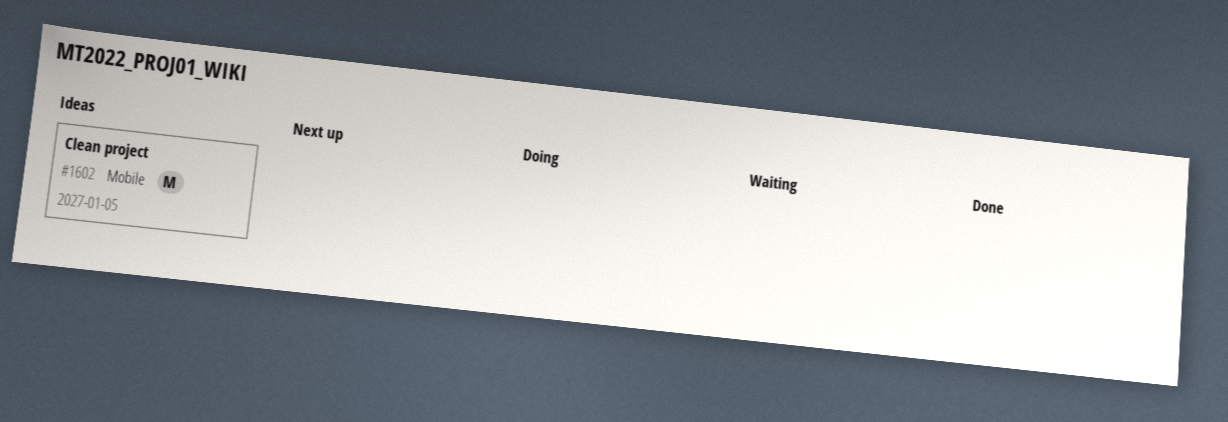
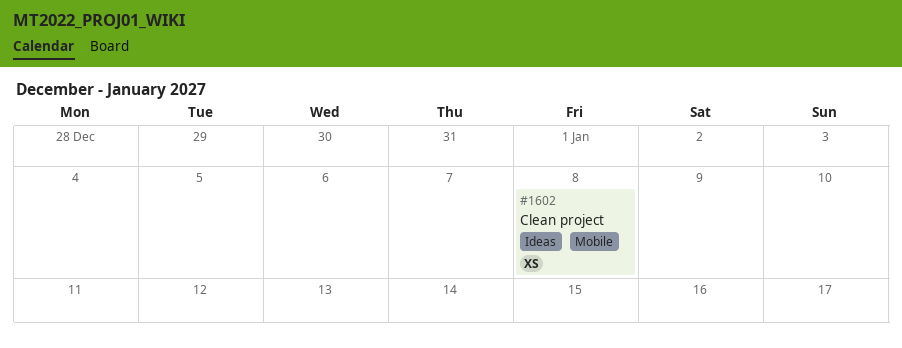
#1602, estimate: M -> XS
#1602, due: Jan 5 -> Jan 8

